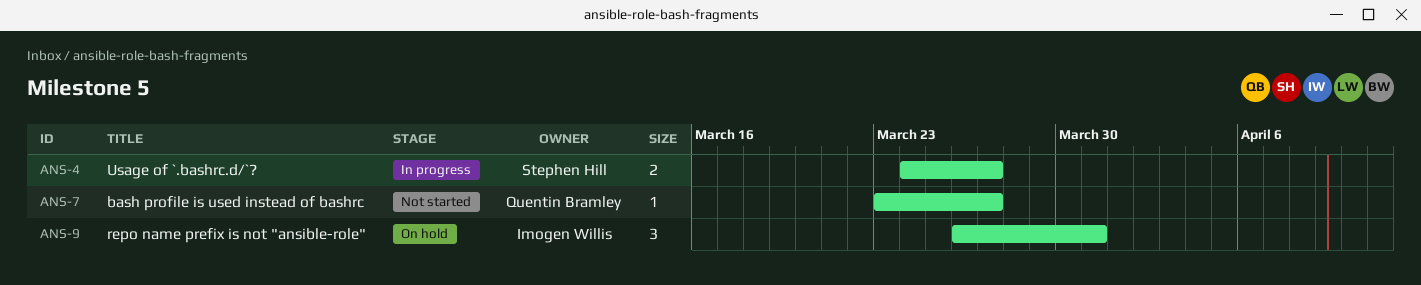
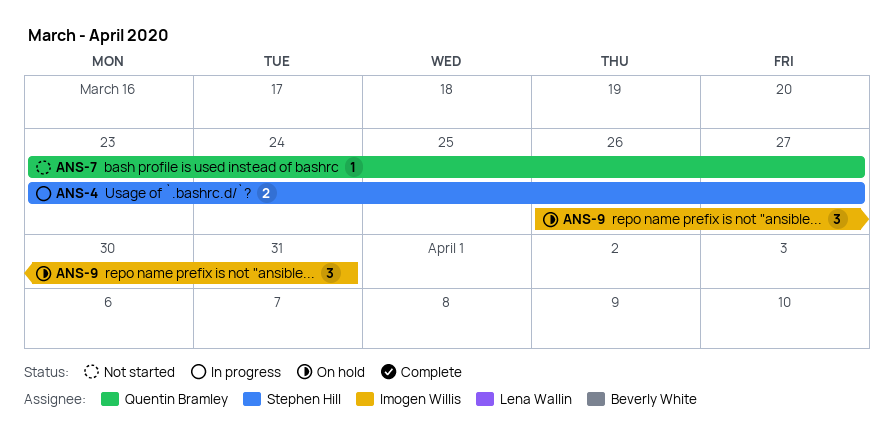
ANS-4, start: Mar 24 -> Mar 23

